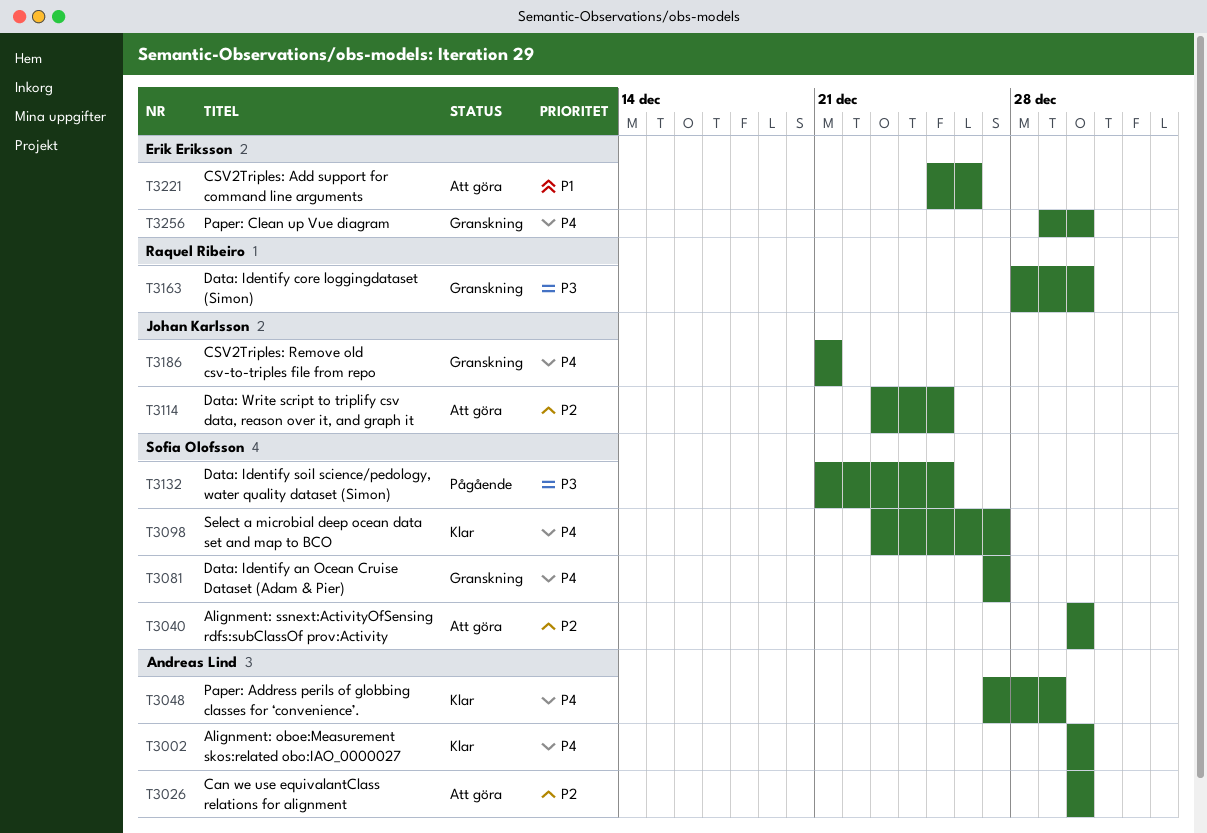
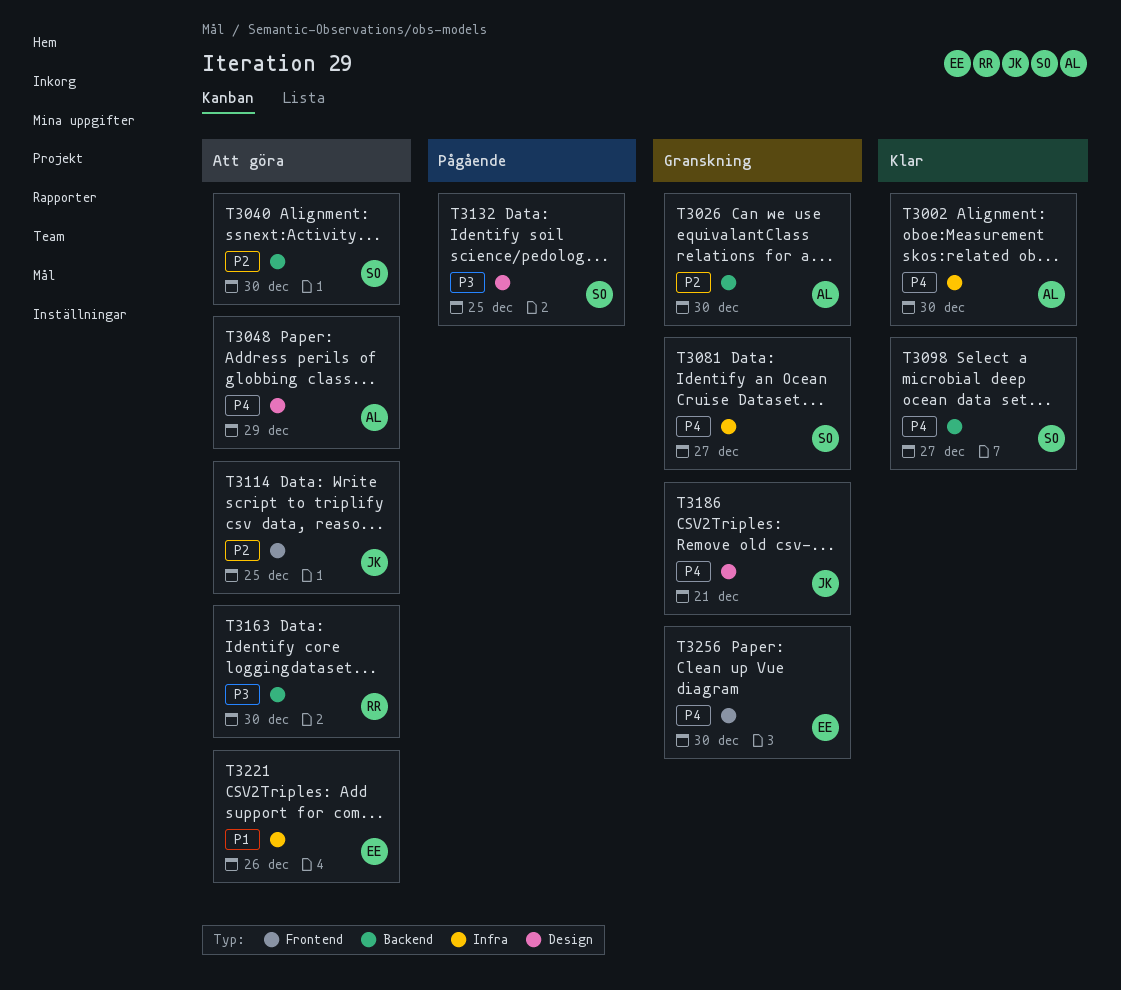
T3026, status: Att göra -> Granskning
T3048, status: Klar -> Att göra
T3163, status: Granskning -> Att göra

